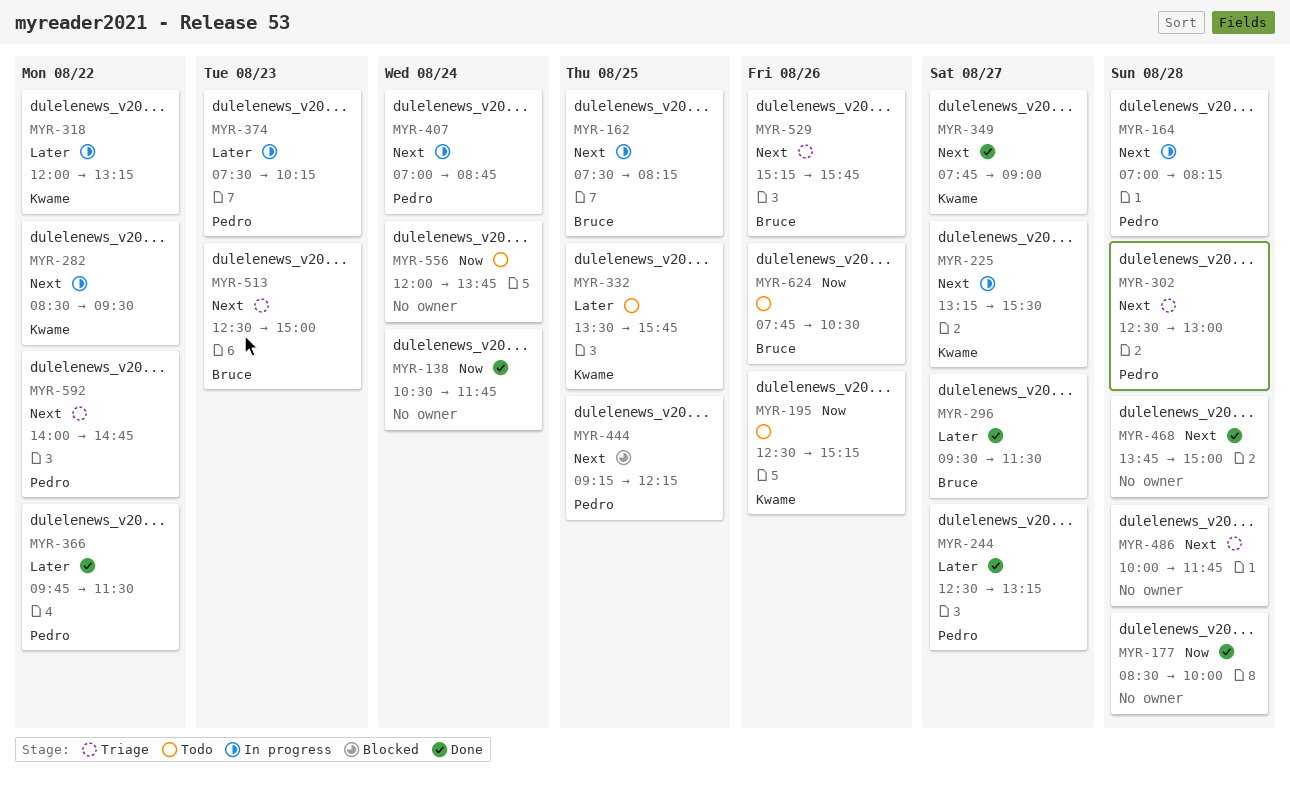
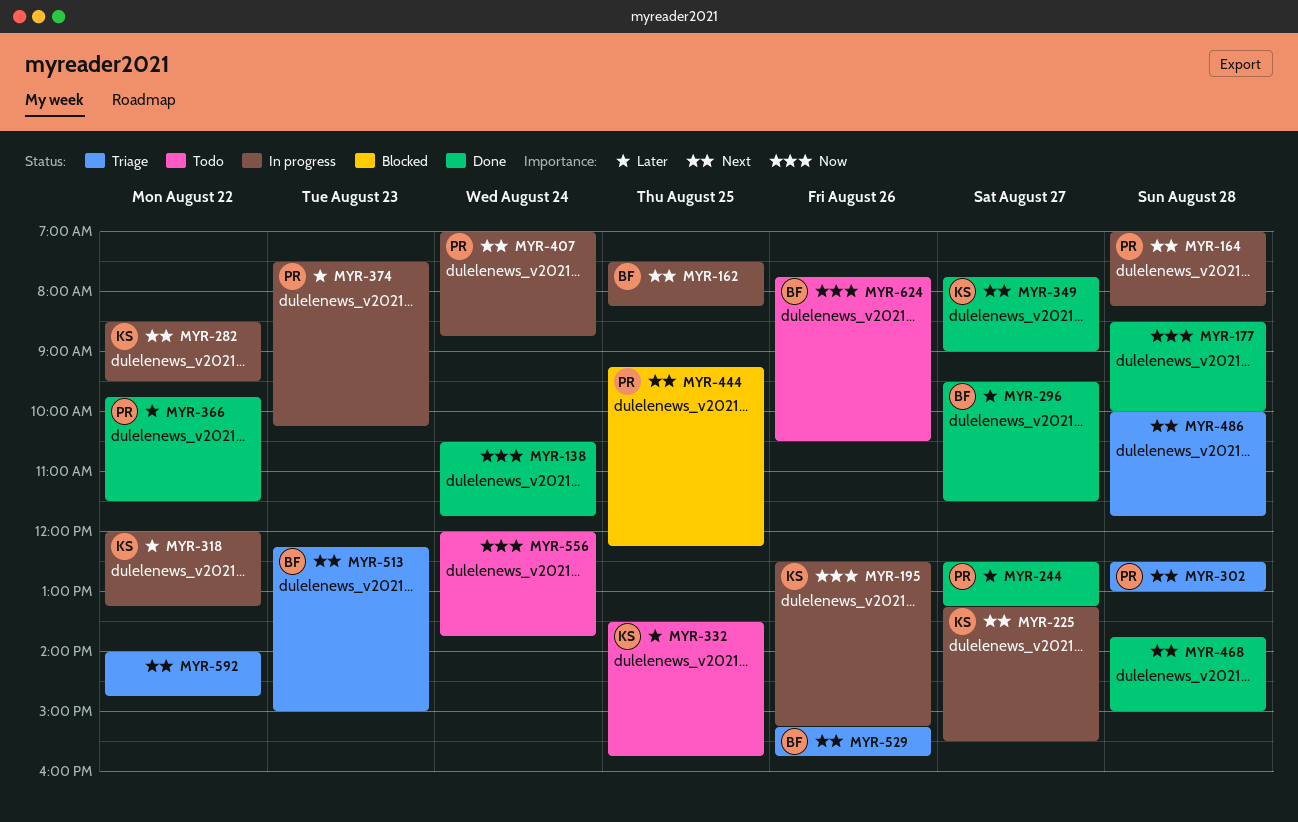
MYR-195, status: Todo -> In progress
MYR-513, begins: 12:30 -> 12:15
MYR-592, owner: Pedro -> none

